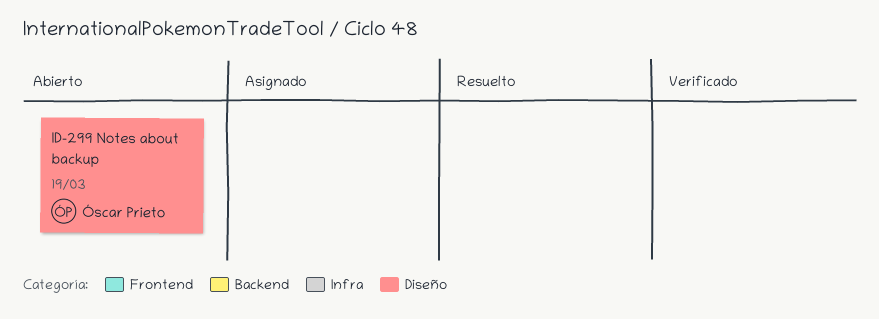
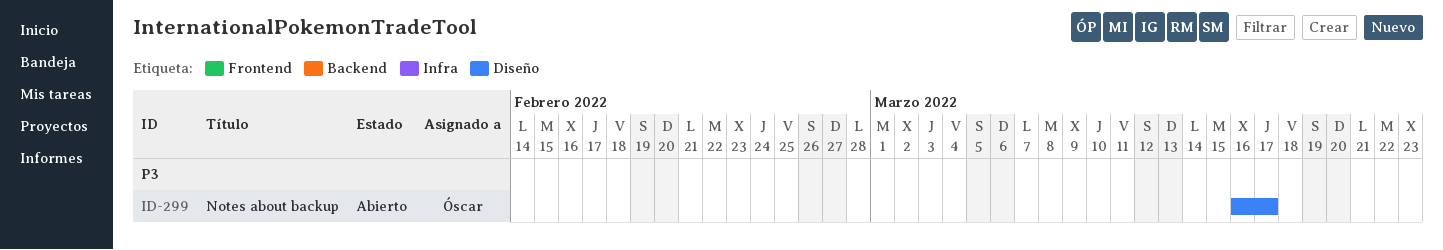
ID-299, due: Mar 19 -> Mar 17

